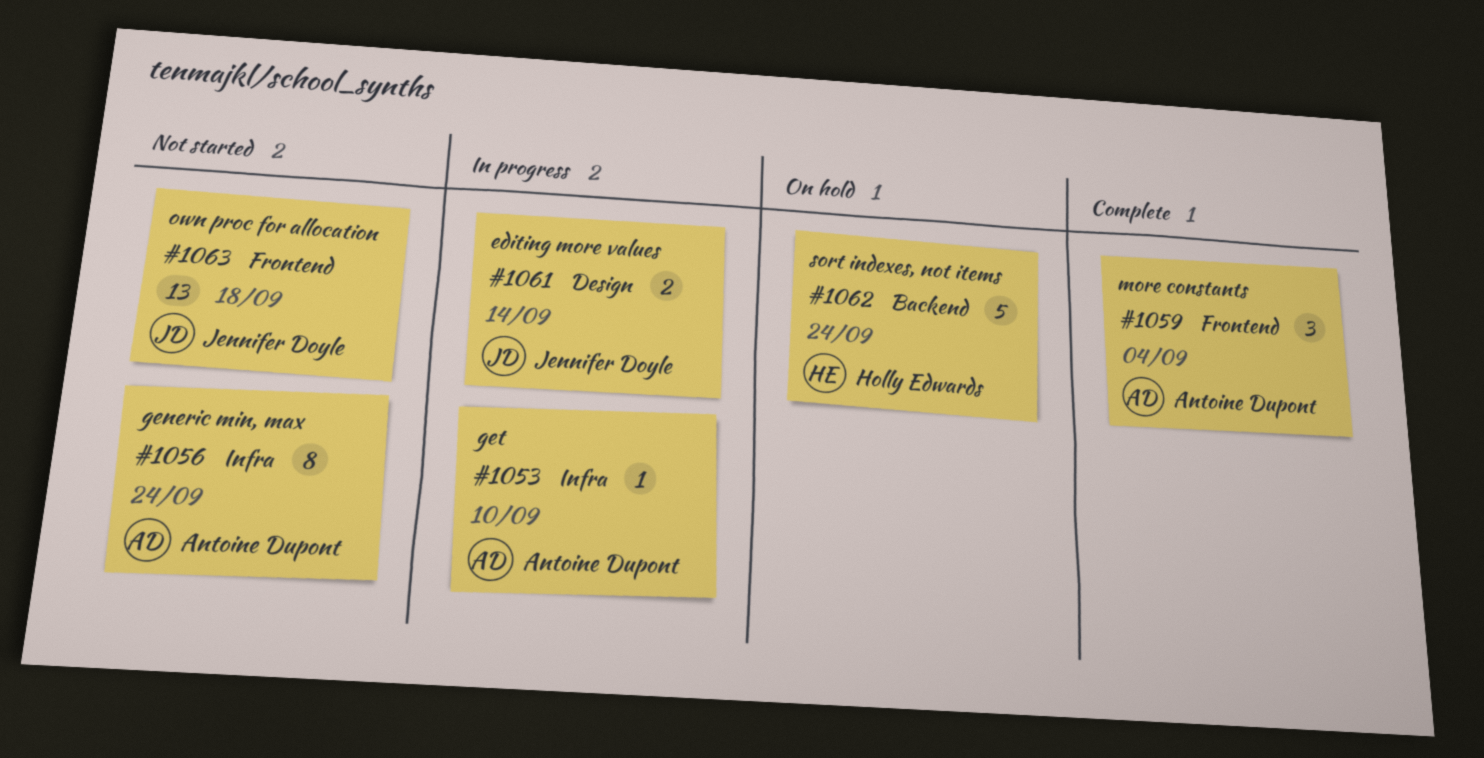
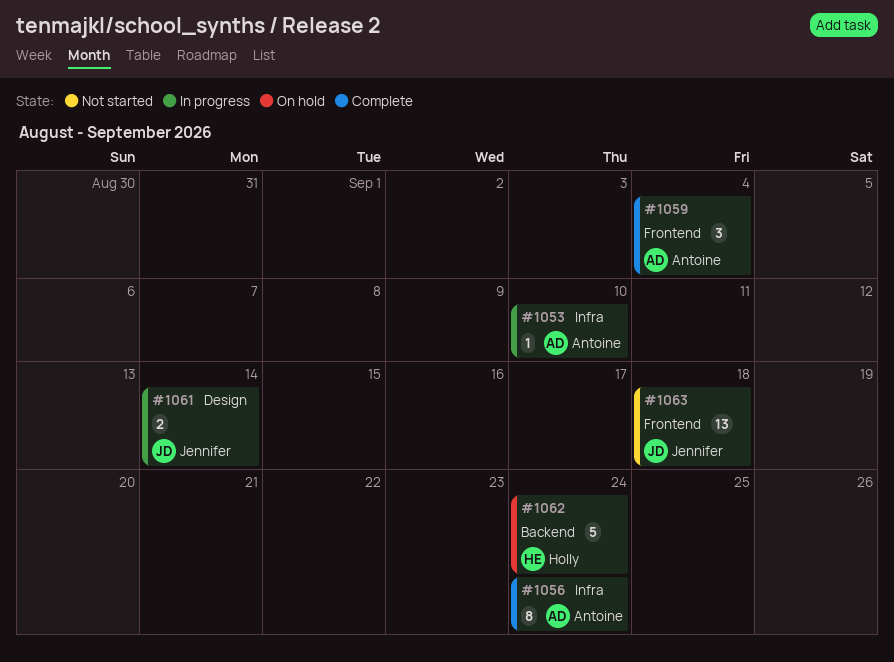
#1056, status: Not started -> Complete

